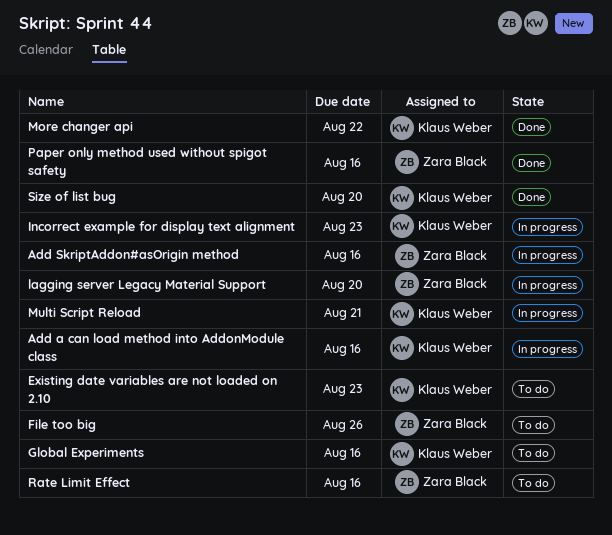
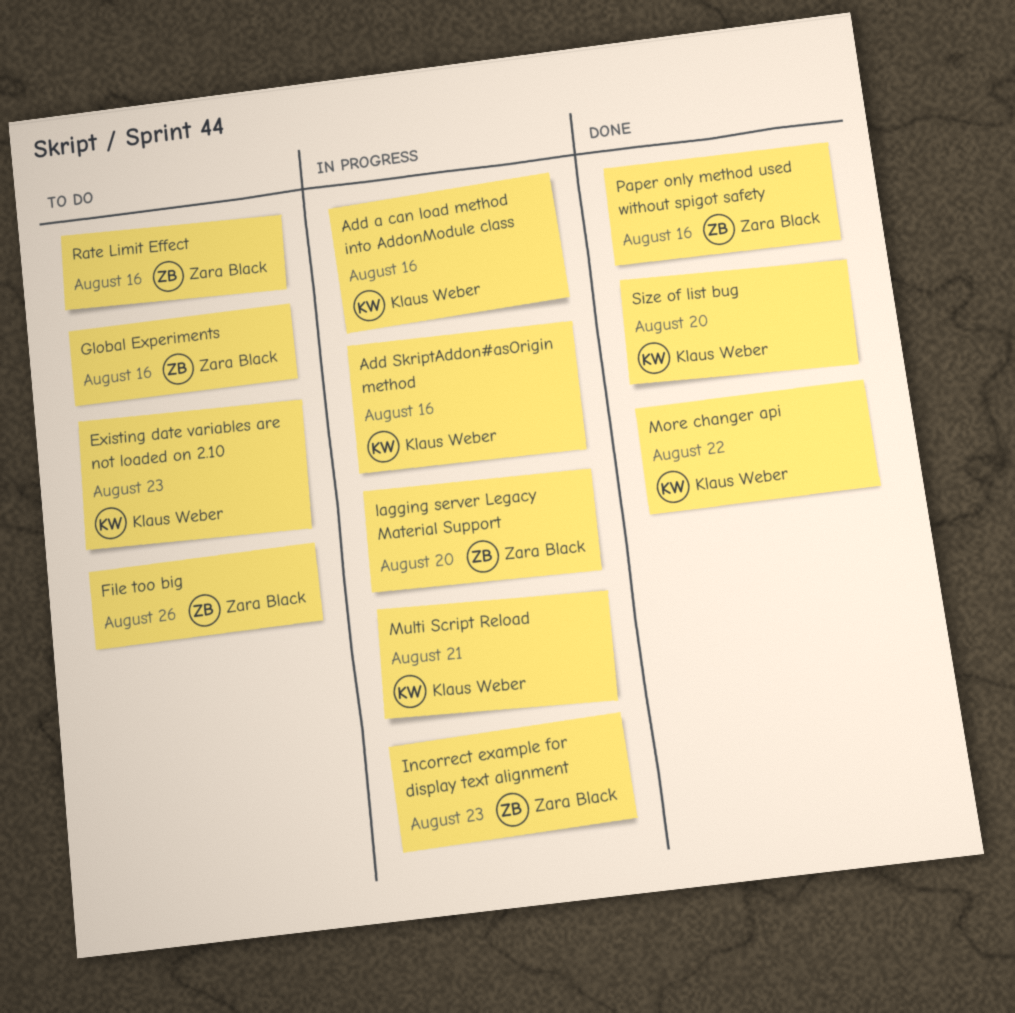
Add SkriptAddon#asOrigin method, owner: Zara Black -> Klaus Weber
Global Experiments, owner: Klaus Weber -> Zara Black
Incorrect example for display text alignment, owner: Klaus Weber -> Zara Black

